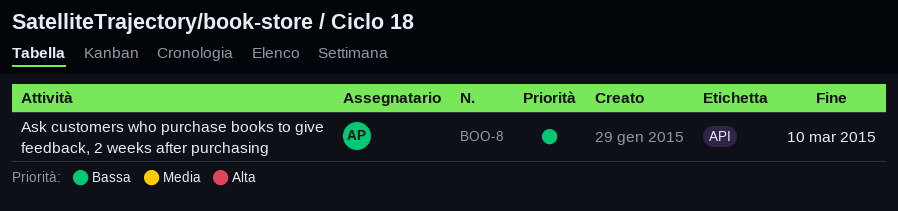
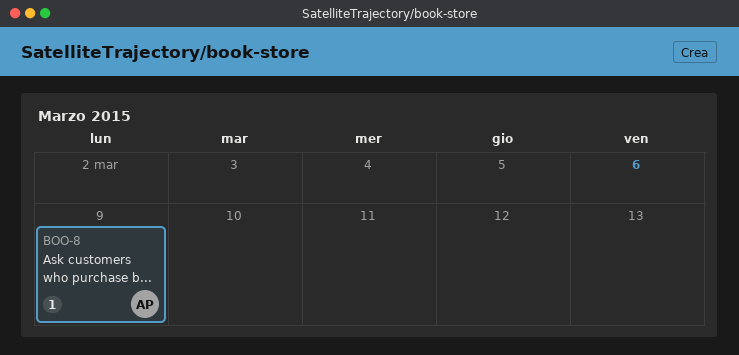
BOO-8, due: Mar 10 -> Mar 9

